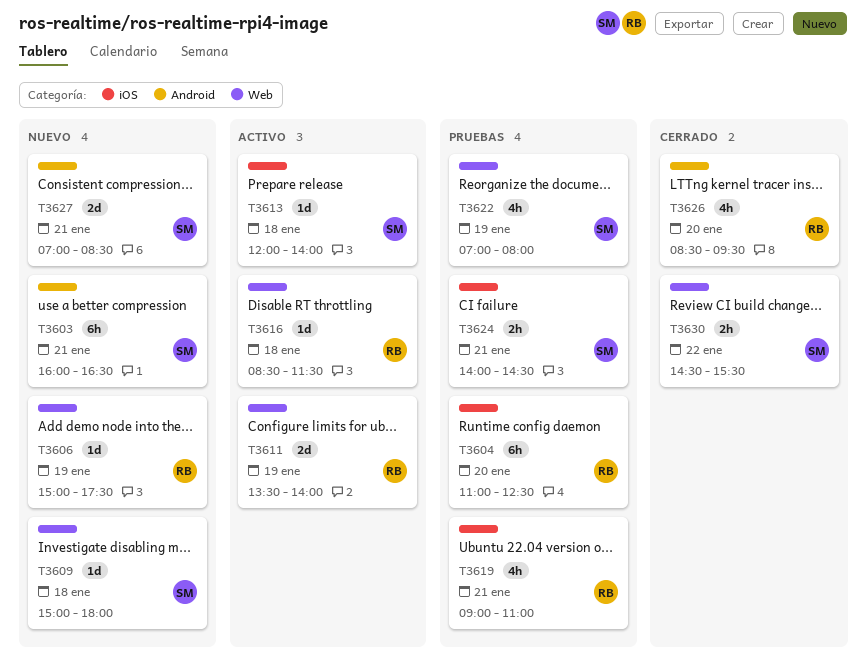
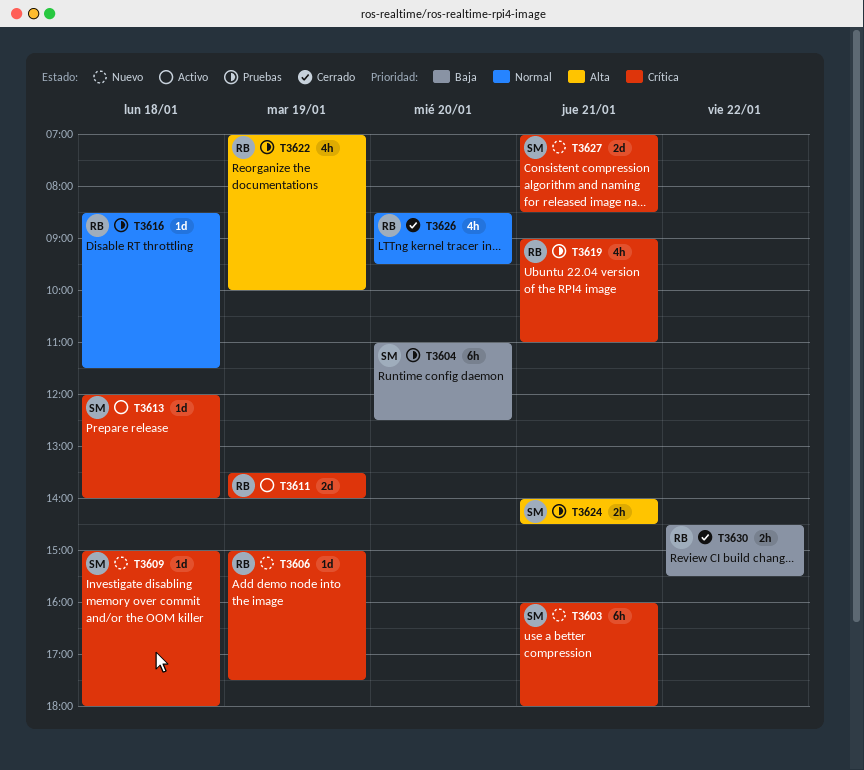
T3603, ends: 16:30 -> 18:00
T3604, owner: RB -> SM
T3616, status: Activo -> Pruebas
T3622, owner: SM -> RB
T3622, ends: 08:00 -> 10:00
T3630, owner: SM -> RB

